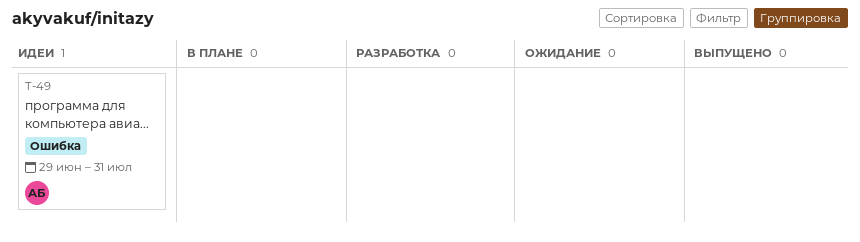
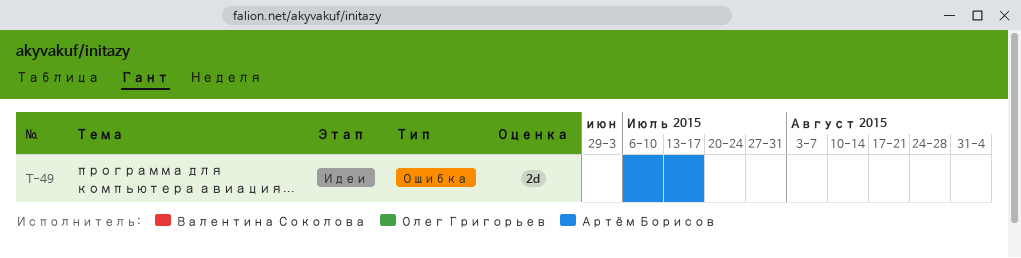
T-49, start: Jun 29 -> Jul 6
T-49, due: Jul 31 -> Jul 17

